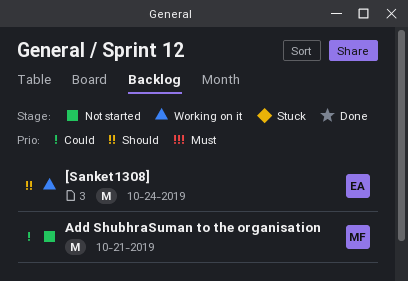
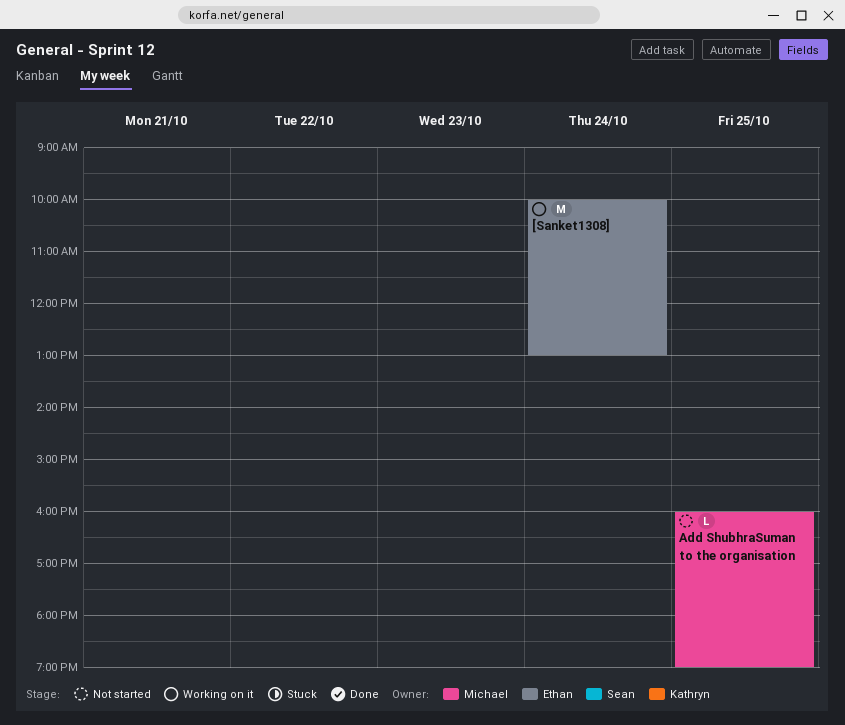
Add ShubhraSuman to the organisation, estimate: M -> L
Add ShubhraSuman to the organisation, day: Oct 21 -> Oct 25

